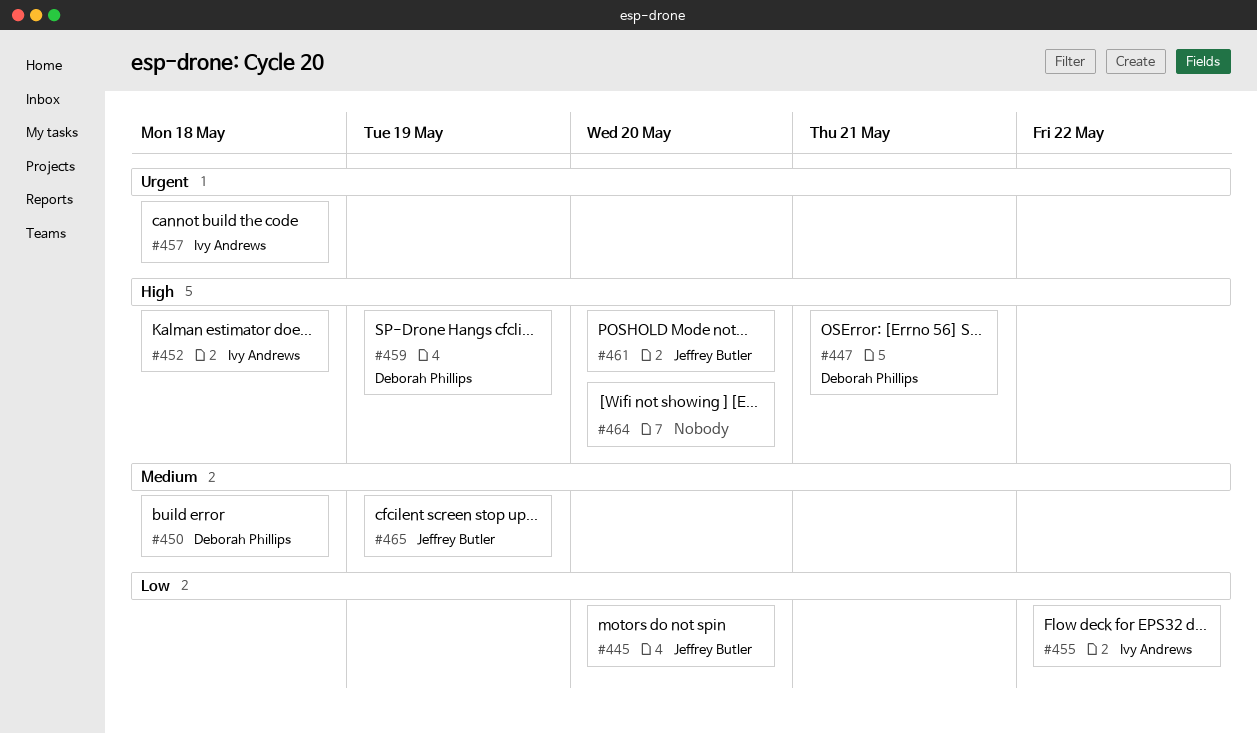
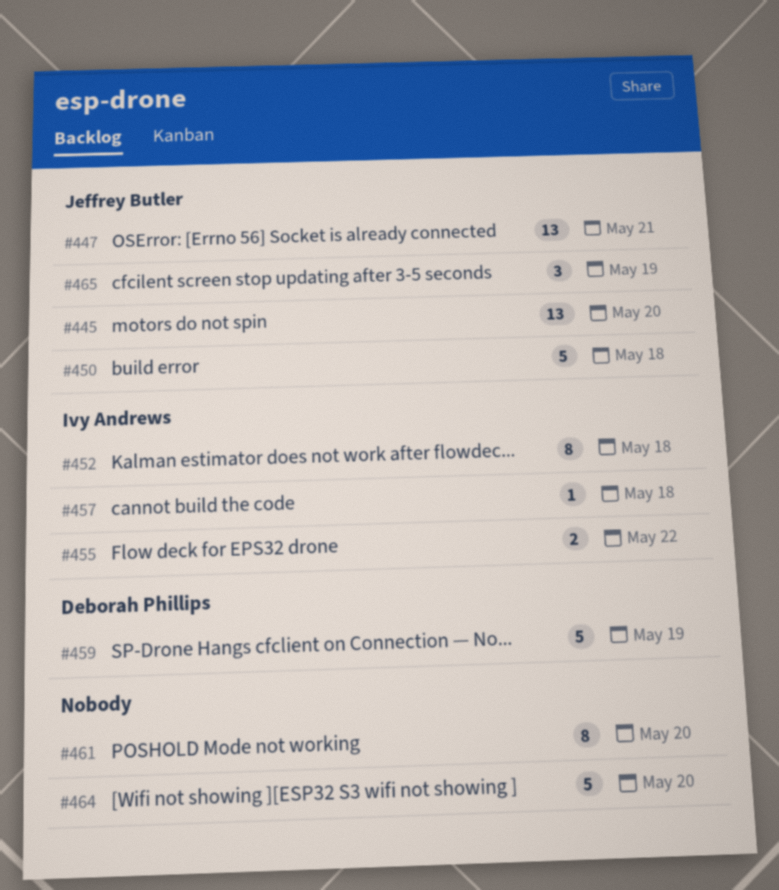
#447, owner: Deborah Phillips -> Jeffrey Butler
#450, owner: Deborah Phillips -> Jeffrey Butler
#461, owner: Jeffrey Butler -> none

